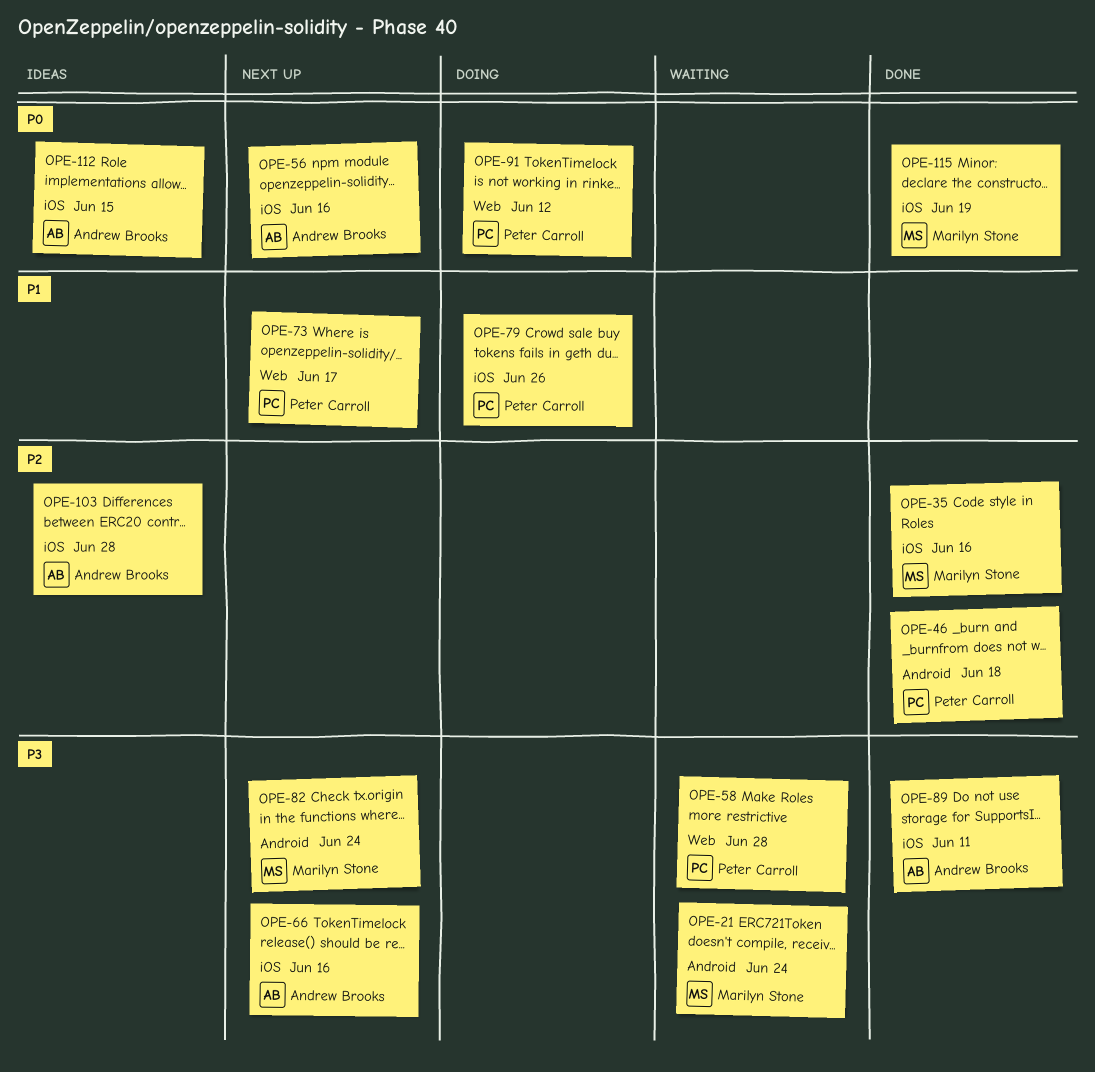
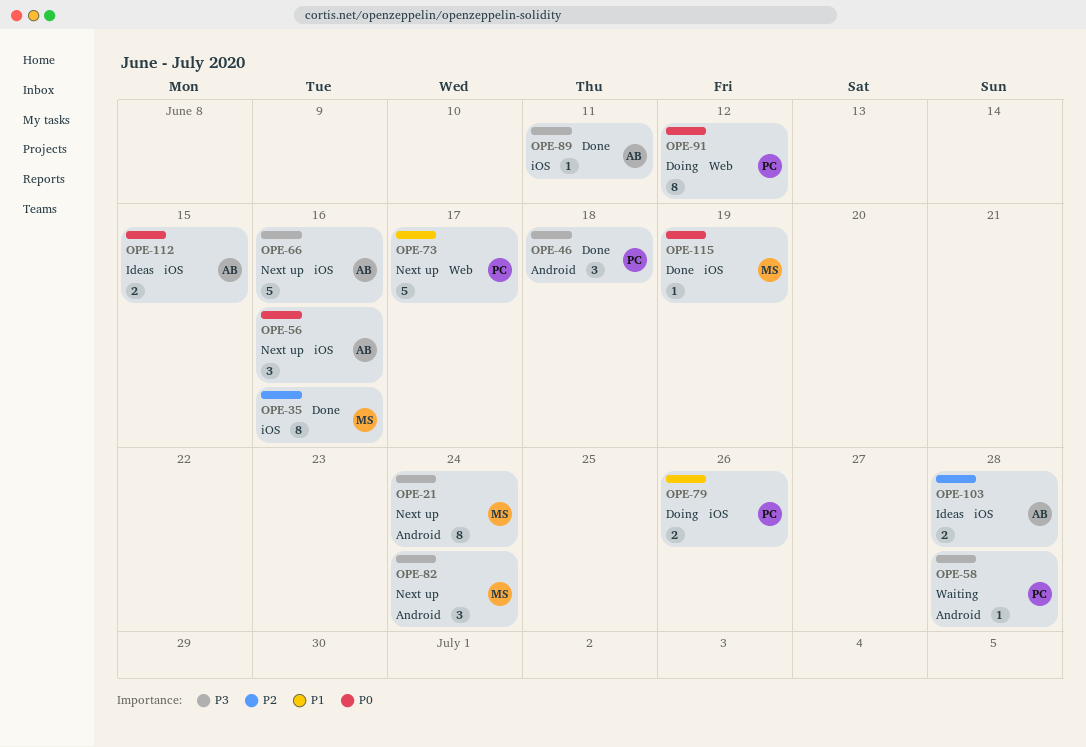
OPE-21, status: Waiting -> Next up
OPE-46, priority: P2 -> P3
OPE-58, label: Web -> Android

